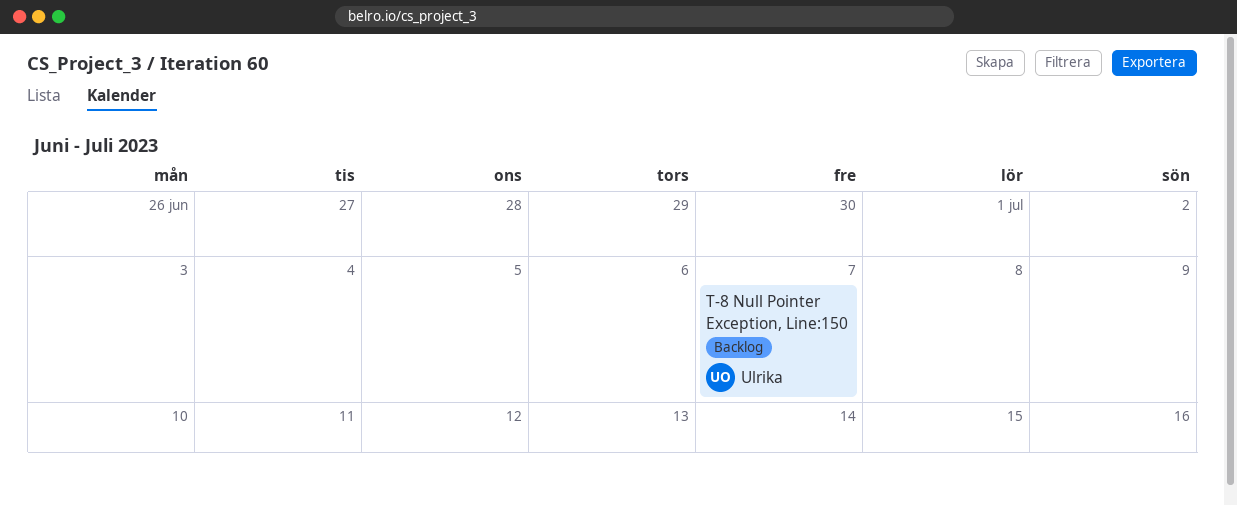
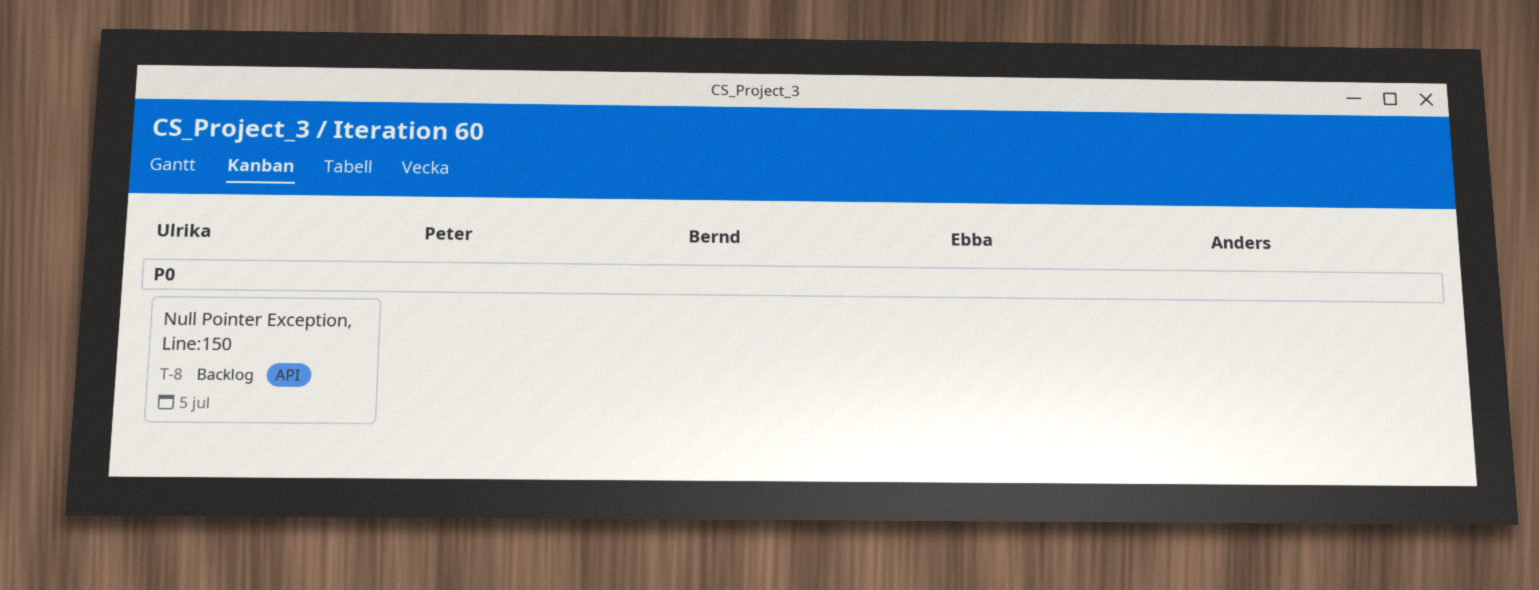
T-8, due: Jul 7 -> Jul 5

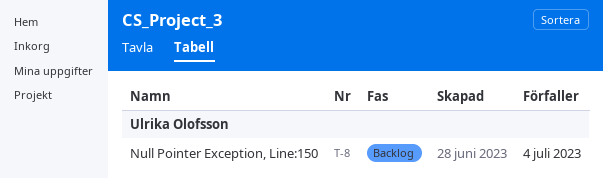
T-8, due: Jul 5 -> Jul 4

